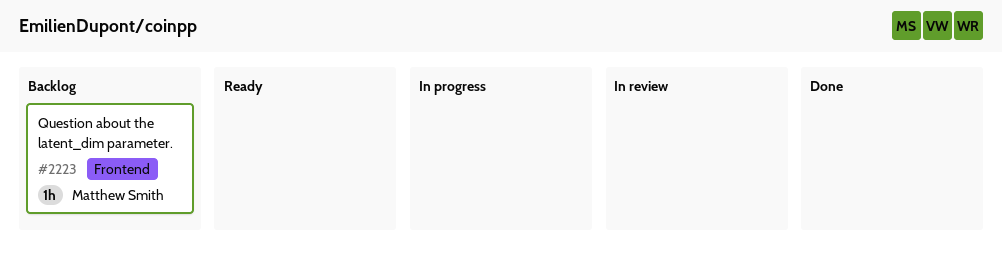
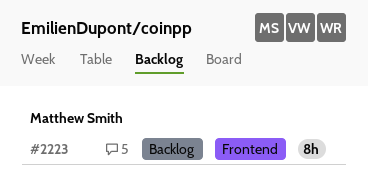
#2223, estimate: 1h -> 8h

